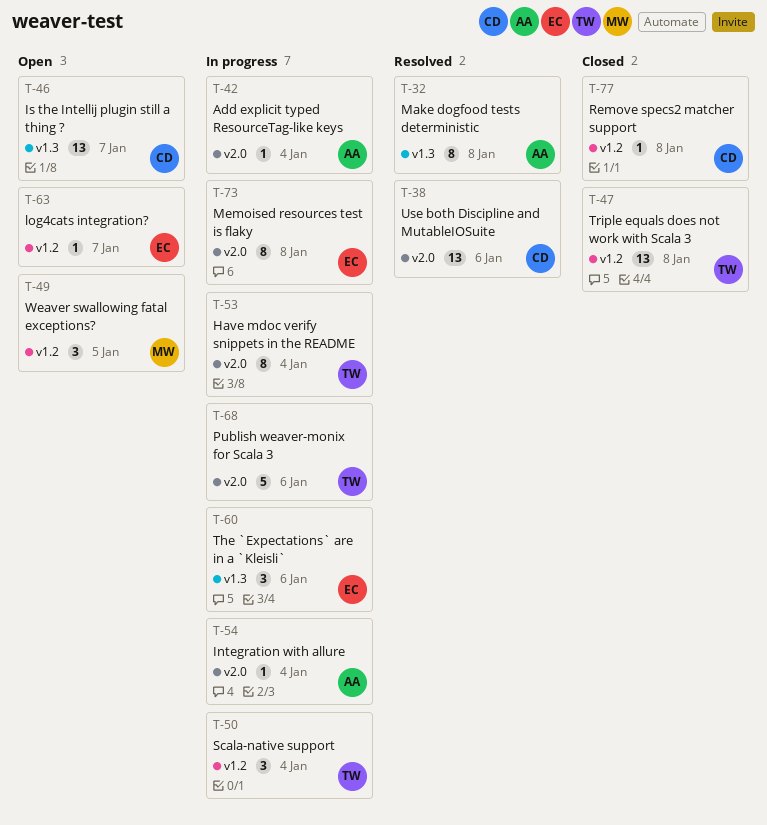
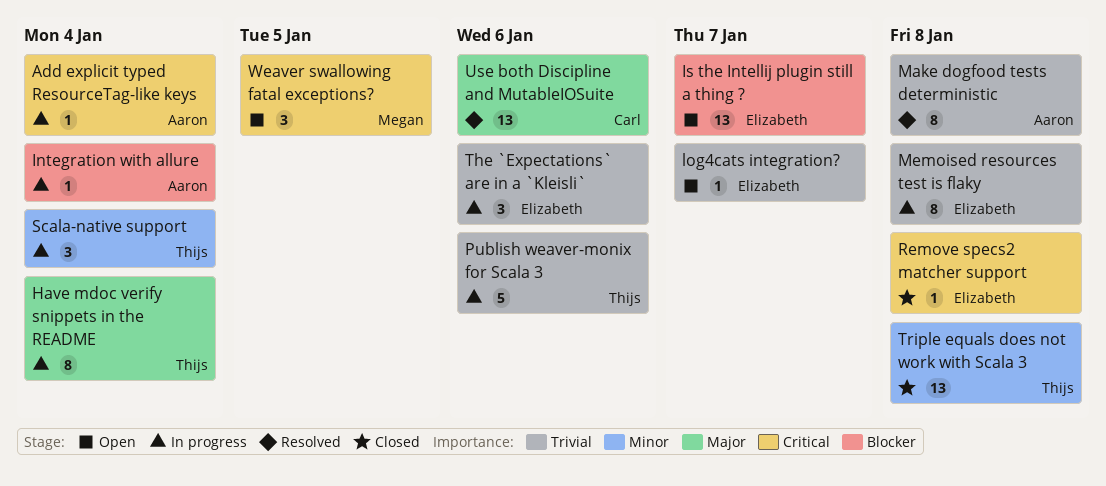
Is the Intellij plugin still a thing ?, owner: Carl -> Elizabeth
Remove specs2 matcher support, owner: Carl -> Elizabeth

